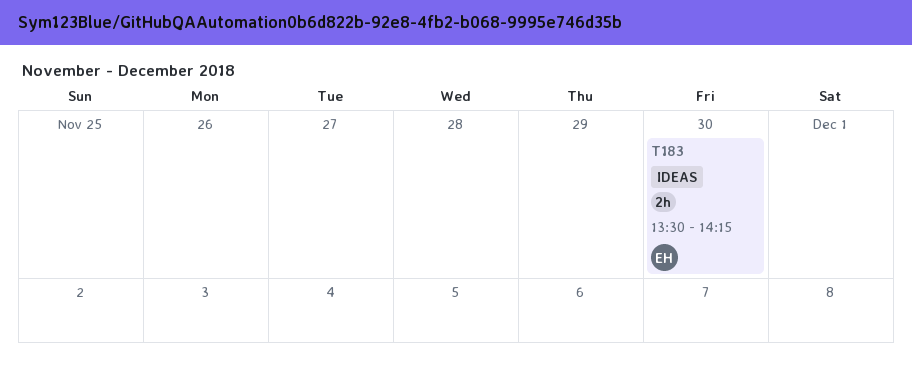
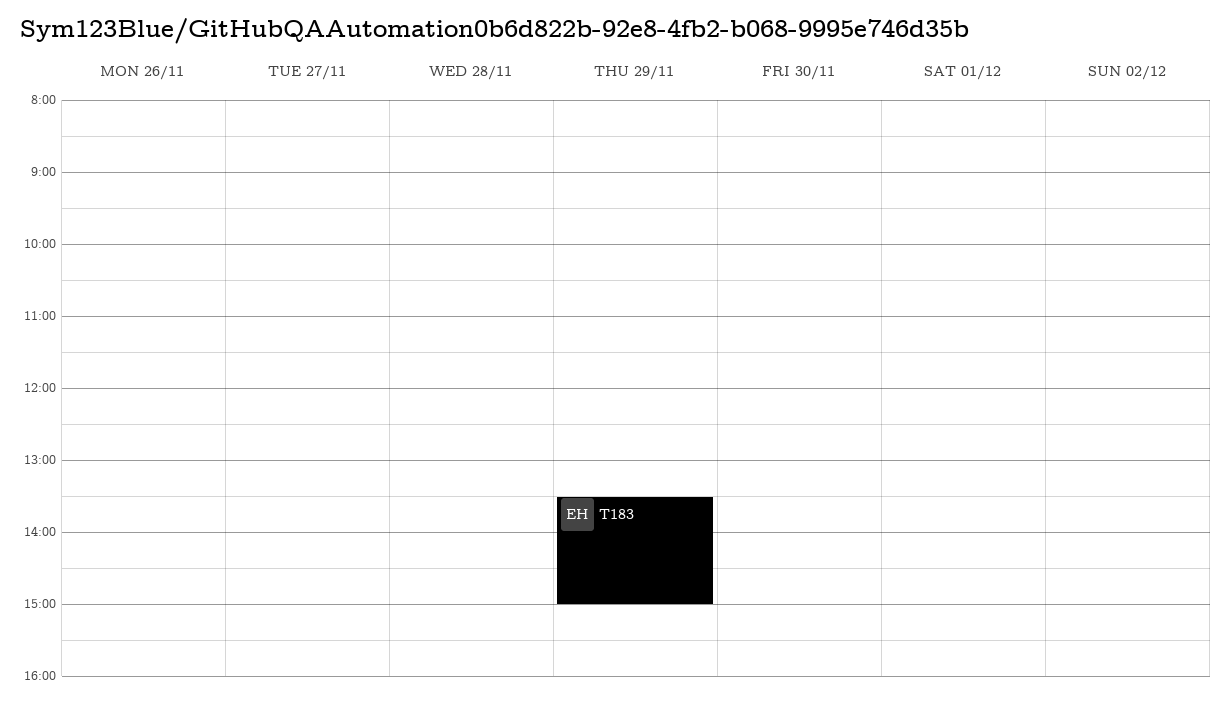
T183, day: Nov 30 -> Nov 29
T183, ends: 14:15 -> 15:00

